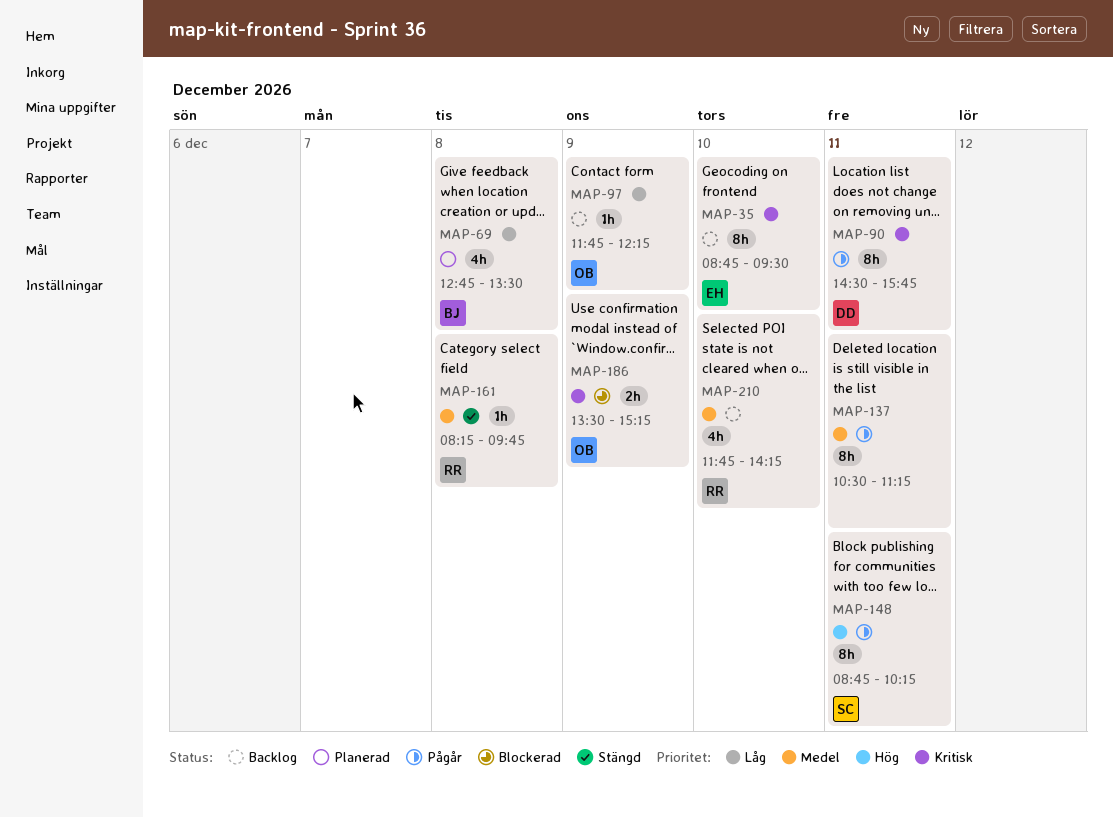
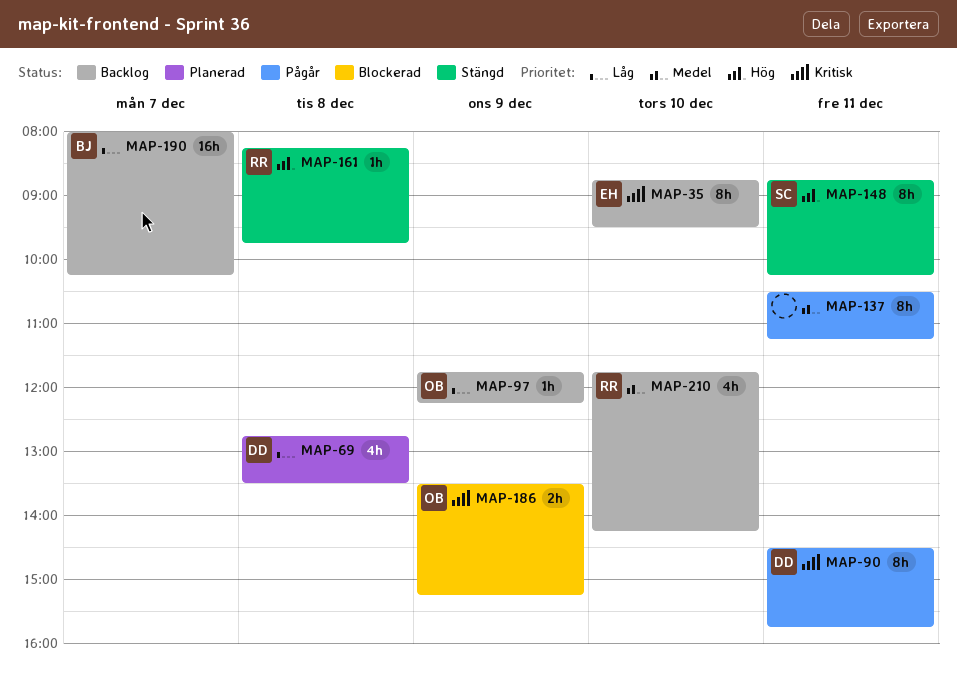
MAP-69, owner: BJ -> DD
MAP-148, status: Pågår -> Stängd
MAP-161, priority: Medel -> Hög
MAP-190: none -> present

